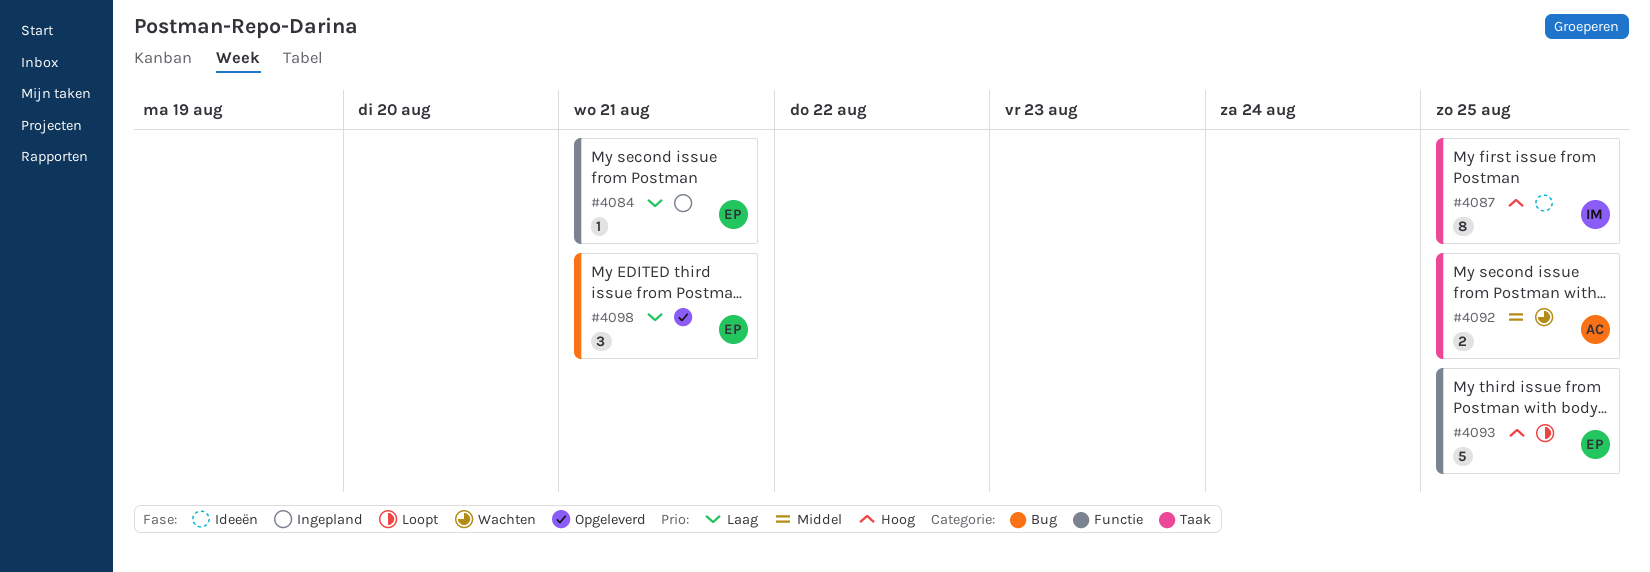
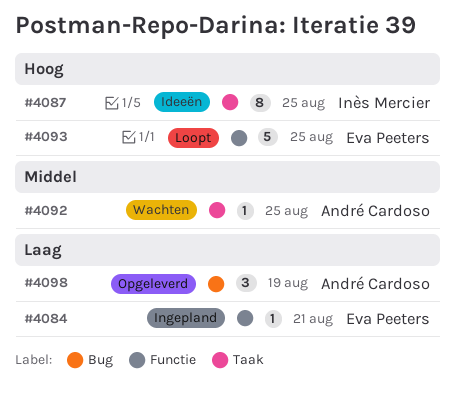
#4092, estimate: 2 -> 1
#4098, owner: Eva Peeters -> André Cardoso
#4098, due: Aug 21 -> Aug 19

